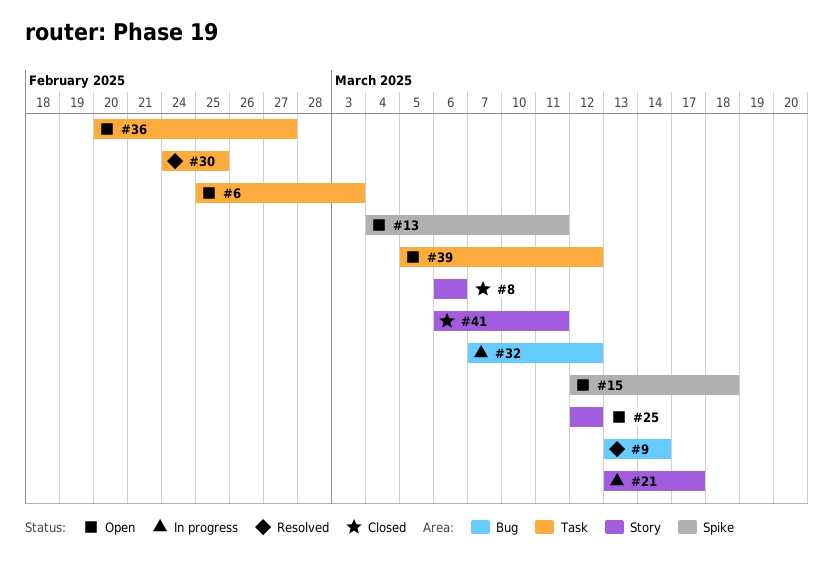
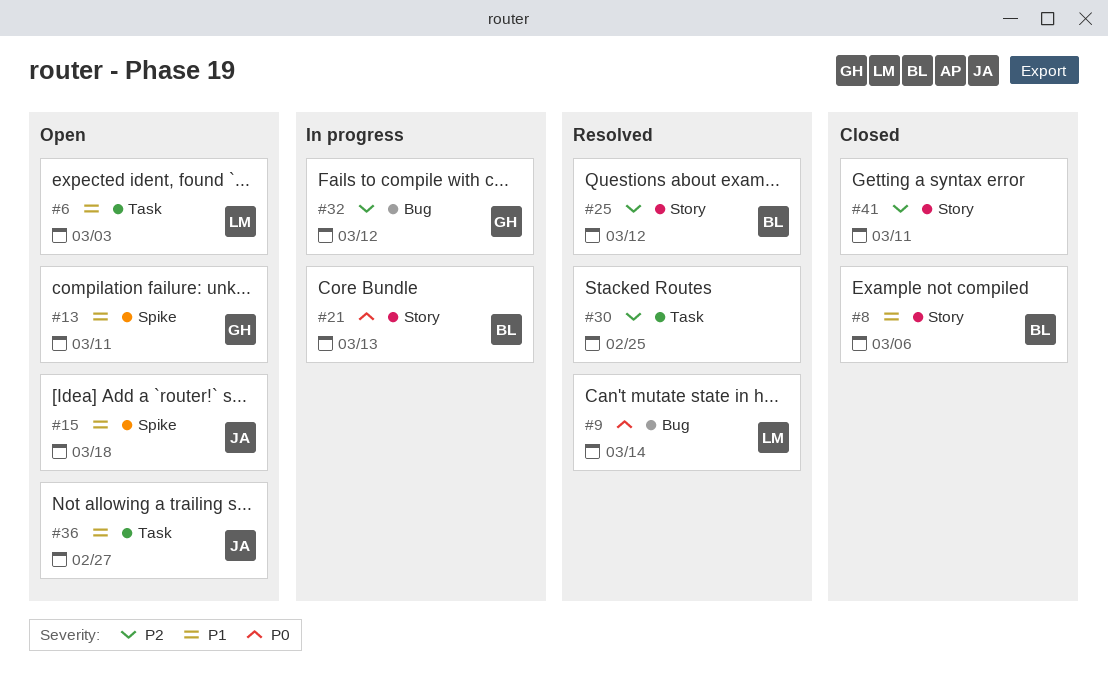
#21, due: Mar 17 -> Mar 13
#25, status: Open -> Resolved
#39: present -> none

